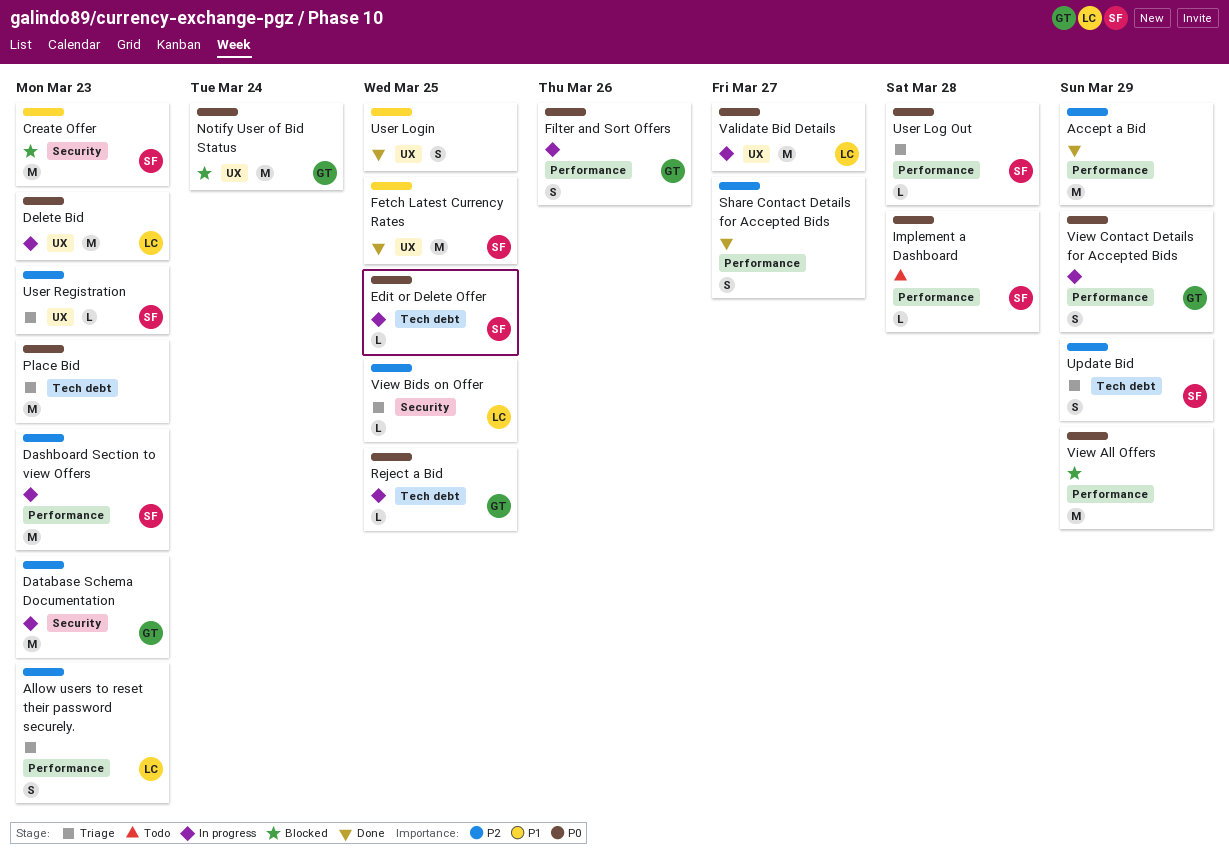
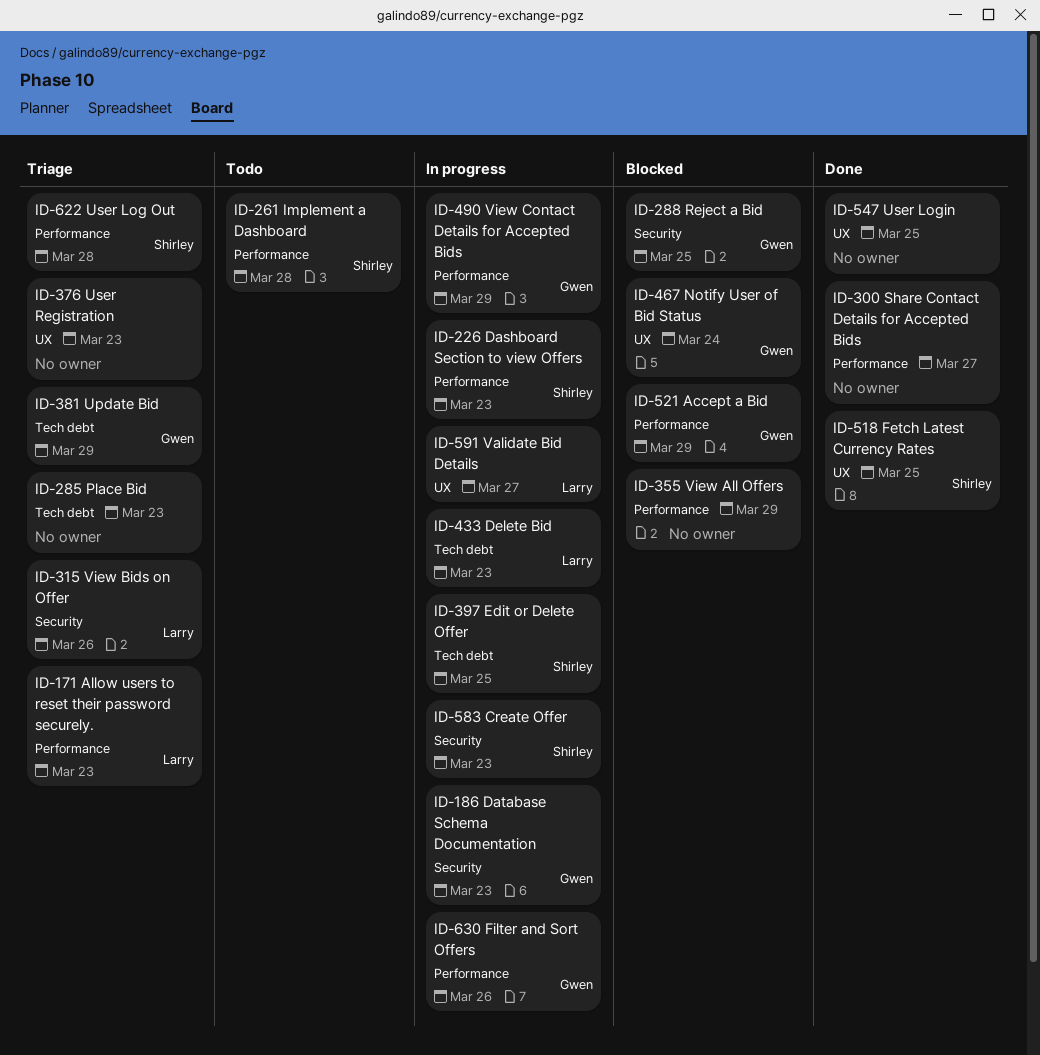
Accept a Bid, status: Done -> Blocked
Accept a Bid, owner: none -> Gwen
Create Offer, status: Blocked -> In progress
Delete Bid, label: UX -> Tech debt
Reject a Bid, status: In progress -> Blocked
Reject a Bid, label: Tech debt -> Security
Update Bid, owner: Shirley -> Gwen
User Registration, owner: Shirley -> none
View Bids on Offer, due: Mar 25 -> Mar 26

